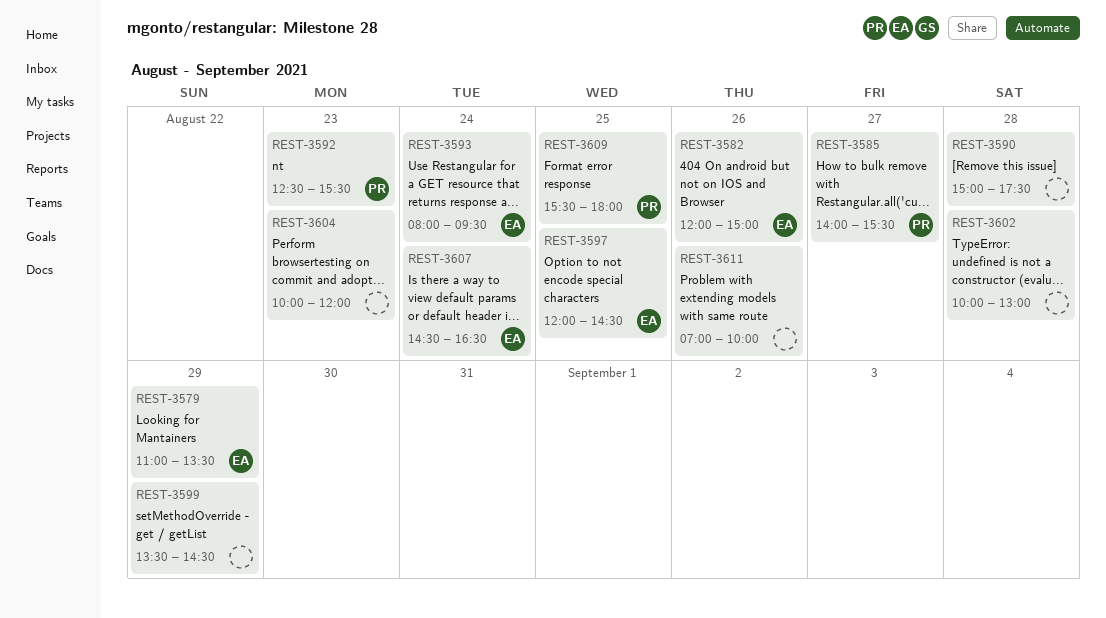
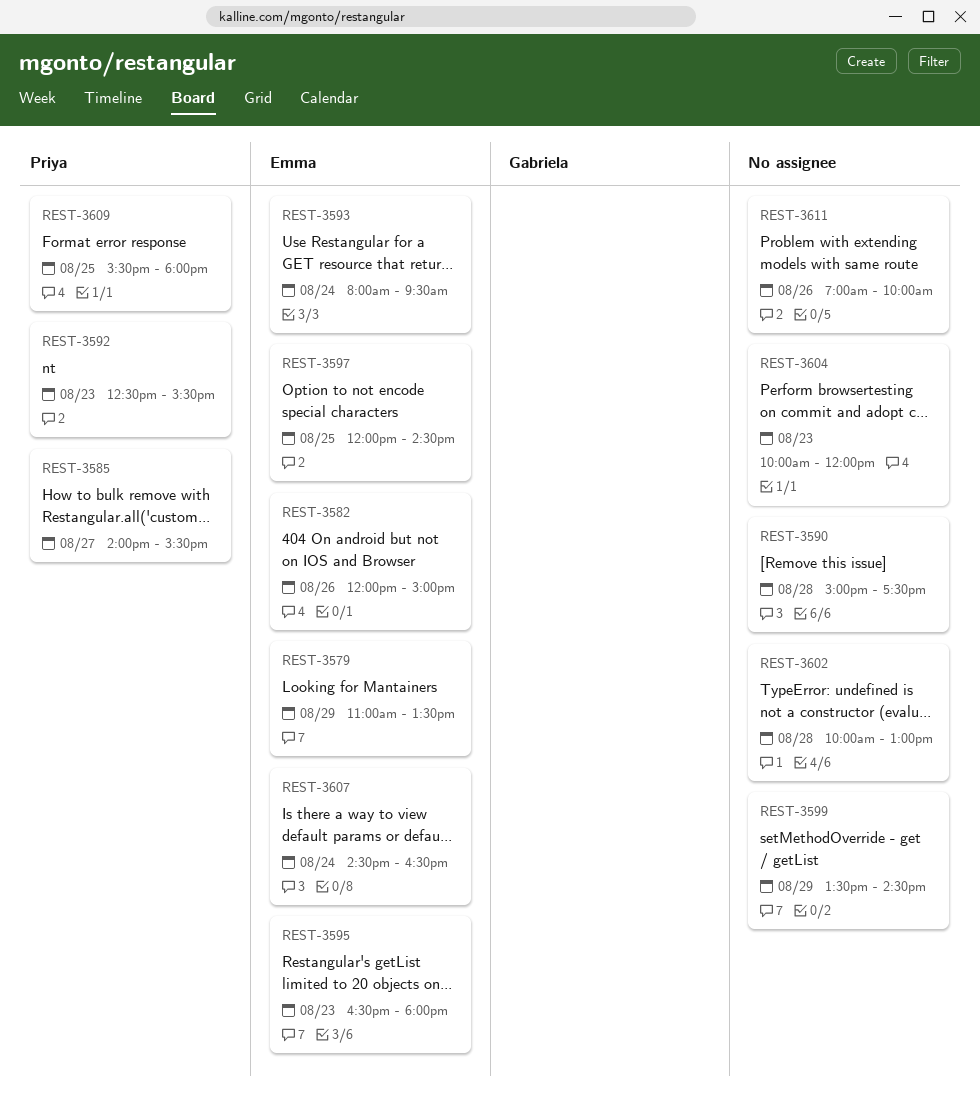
REST-3595: none -> present

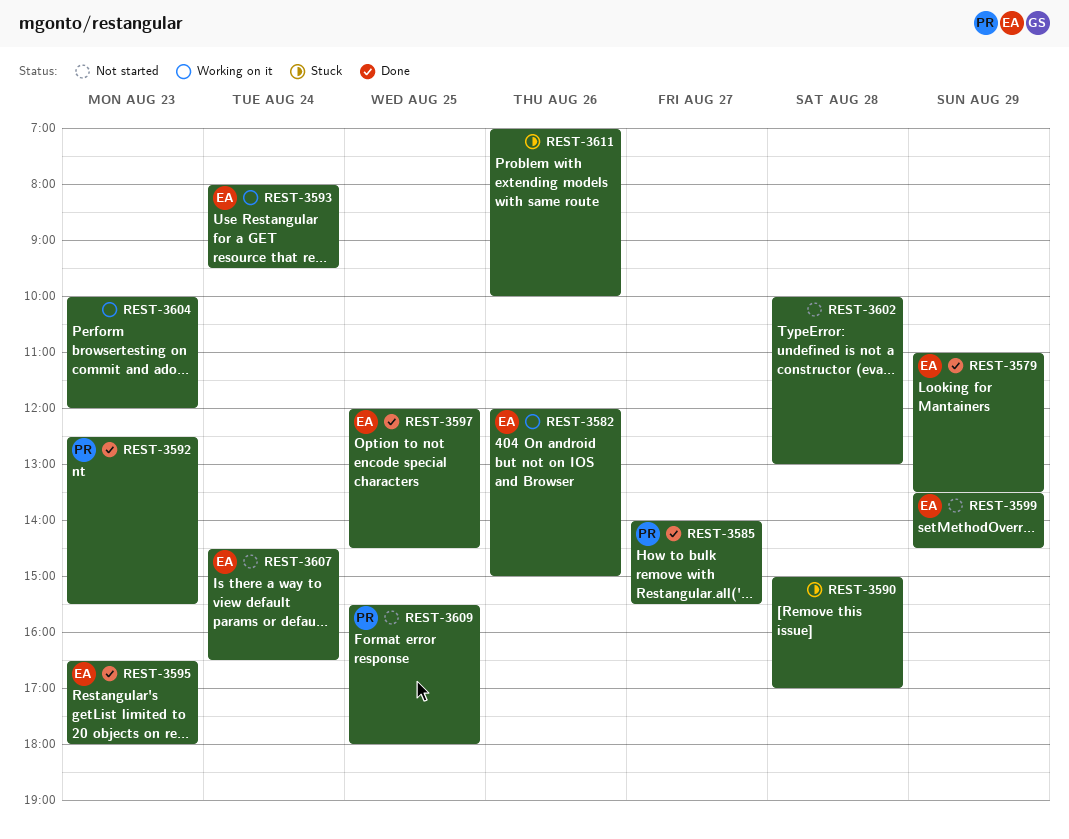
REST-3590, ends: 17:30 -> 17:00
REST-3599, owner: none -> Emma

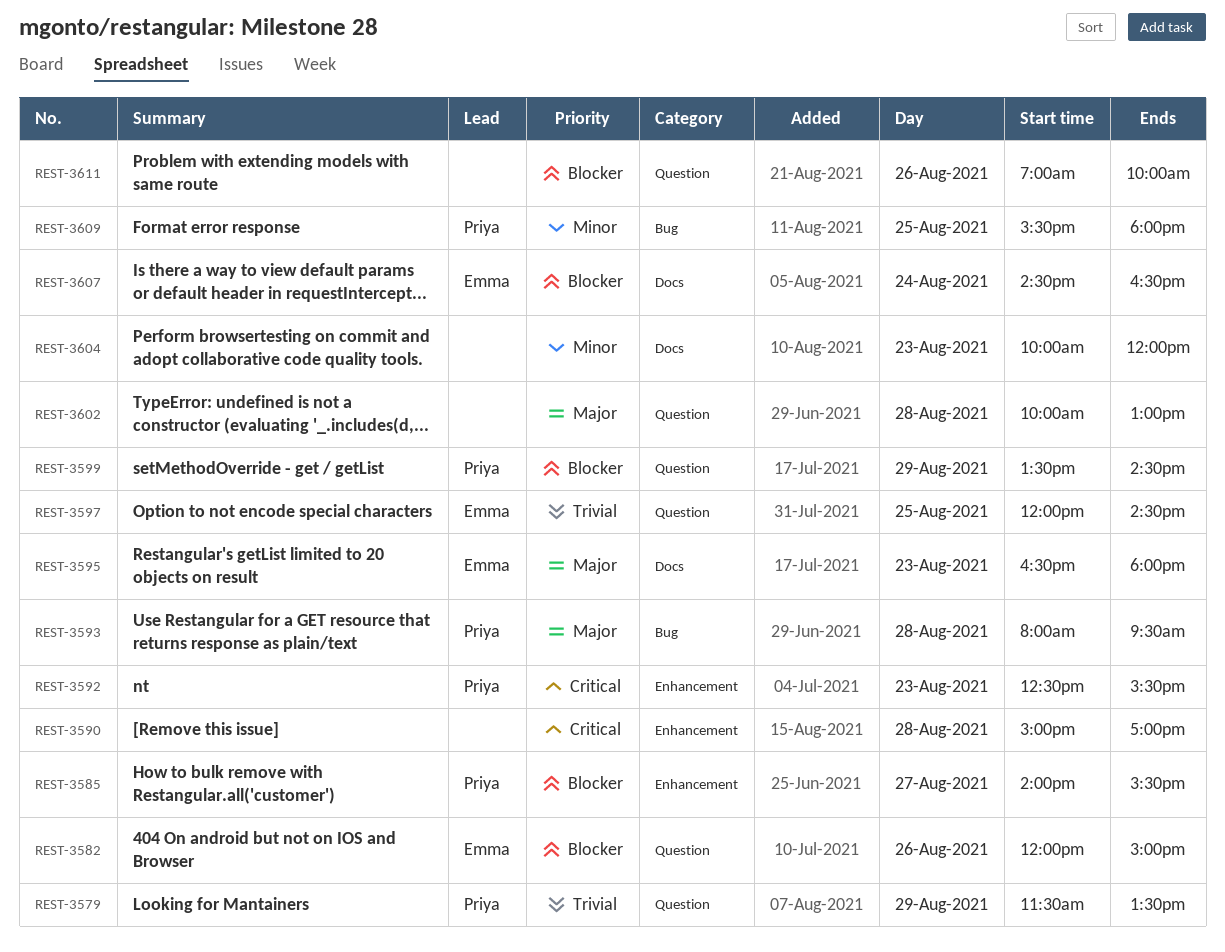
REST-3579, owner: Emma -> Priya
REST-3579, begins: 11:00 -> 11:30
REST-3593, owner: Emma -> Priya
REST-3593, day: Aug 24 -> Aug 28
REST-3599, owner: Emma -> Priya

